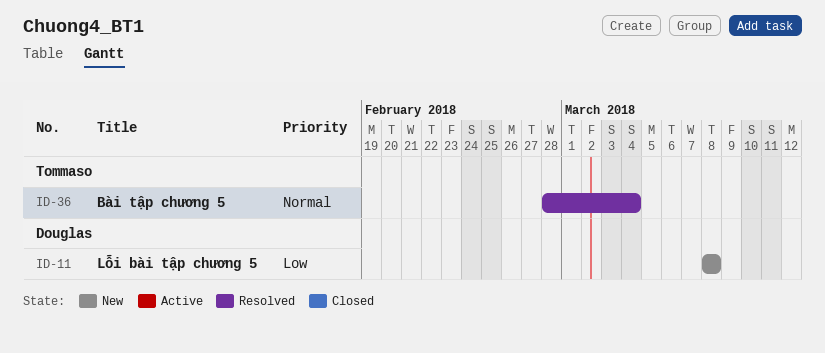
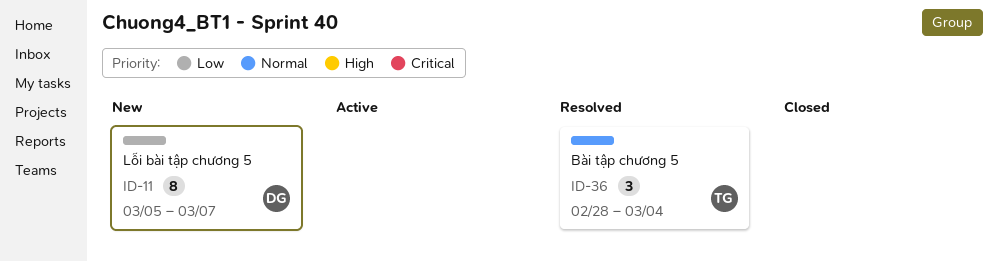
ID-11, start: Mar 8 -> Mar 5
ID-11, due: Mar 8 -> Mar 7

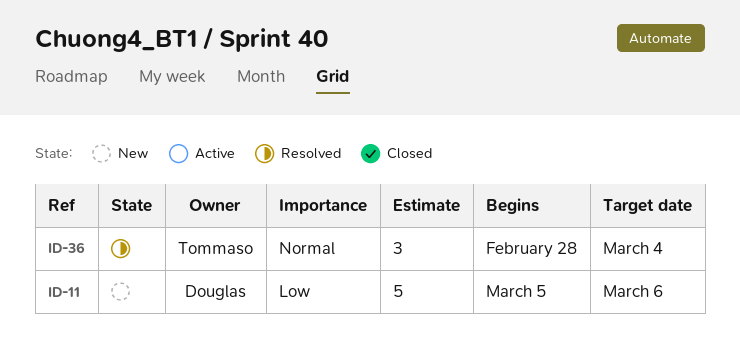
ID-11, estimate: 8 -> 5
ID-11, due: Mar 7 -> Mar 6

